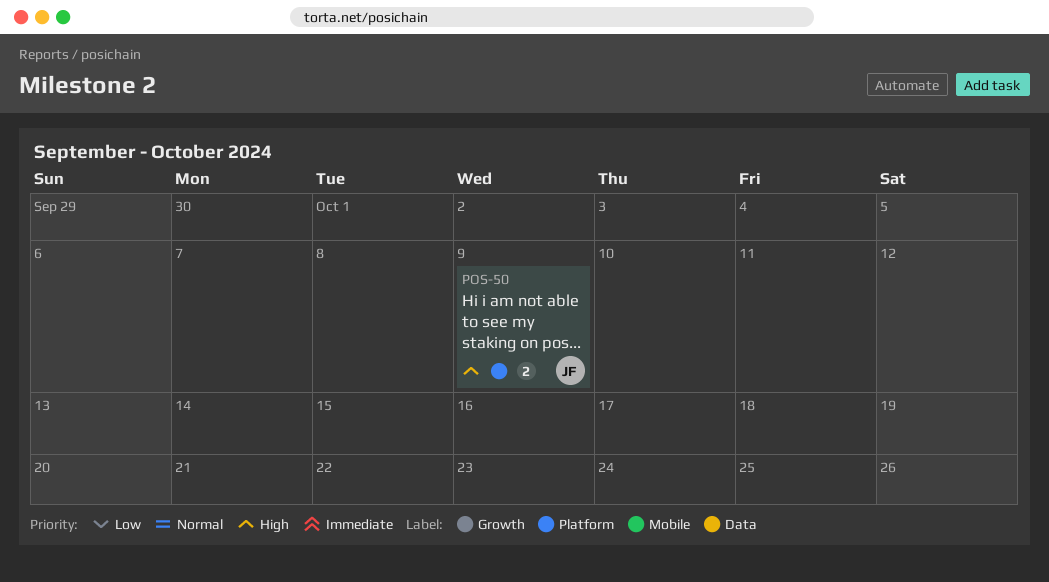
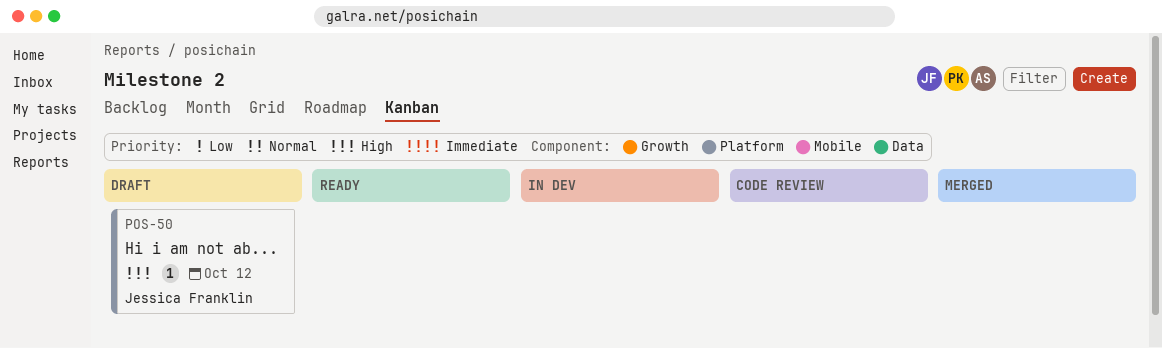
POS-50, estimate: 2 -> 1
POS-50, due: Oct 9 -> Oct 12

